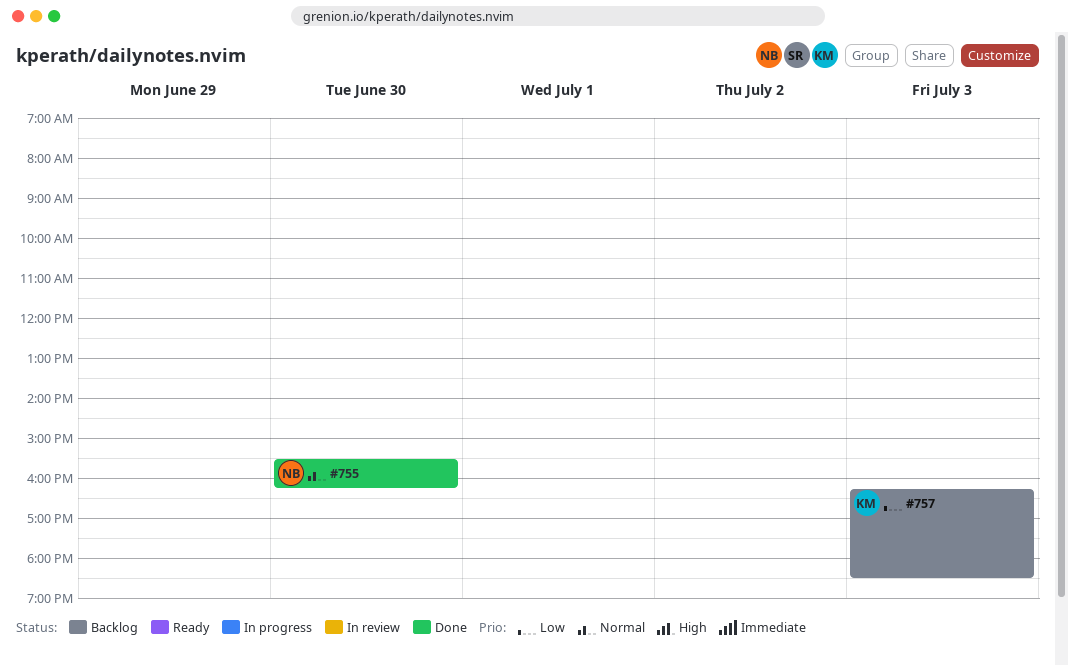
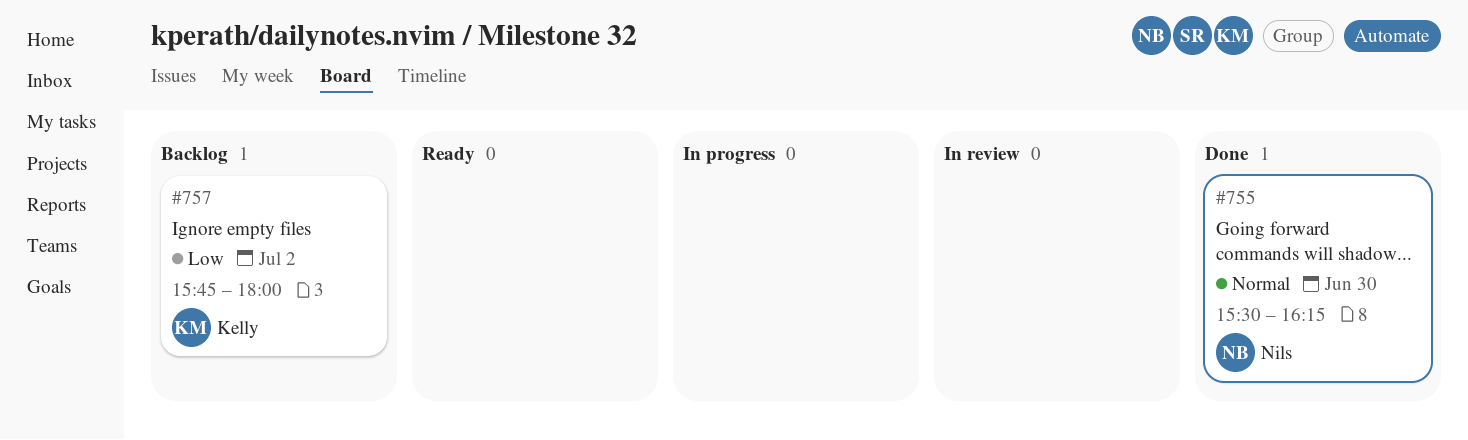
#757, day: Jul 3 -> Jul 2
#757, begins: 16:15 -> 15:45
#757, ends: 18:30 -> 18:00

